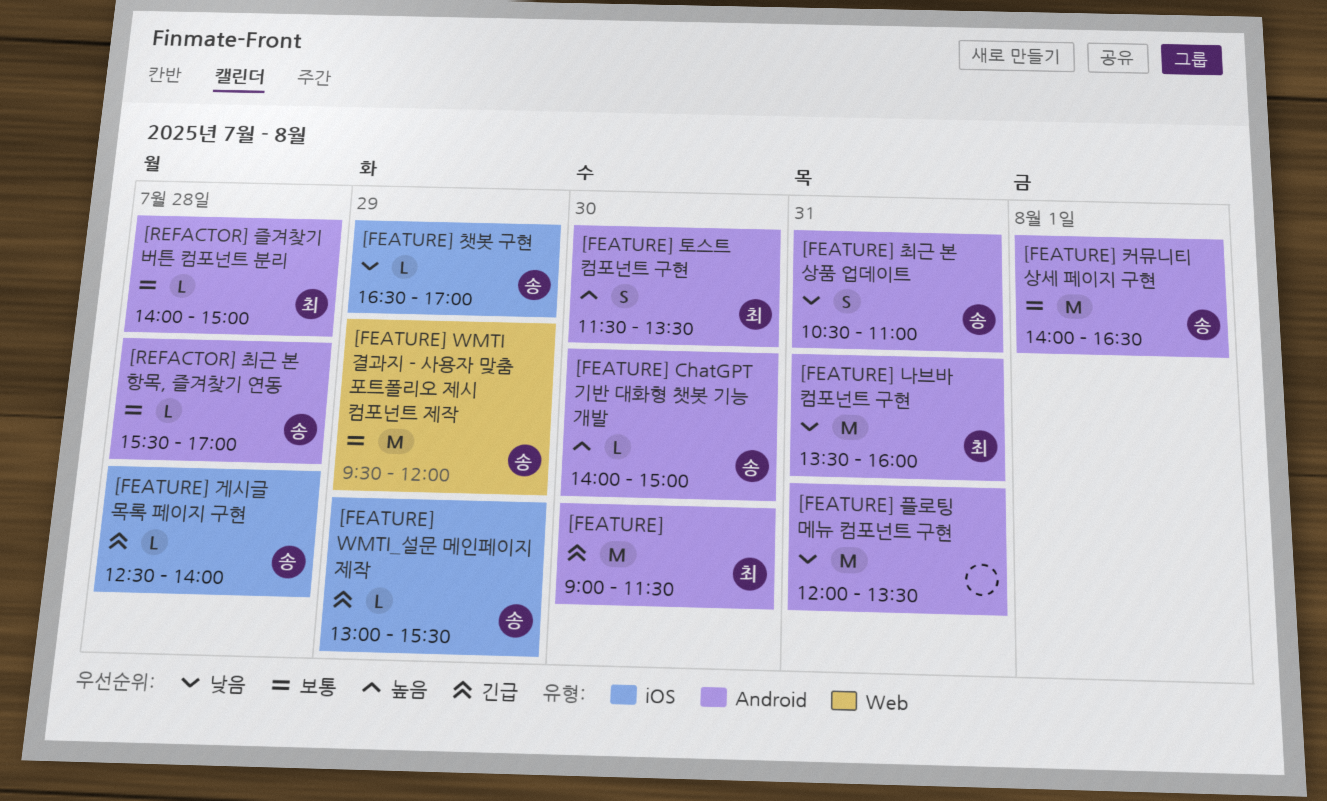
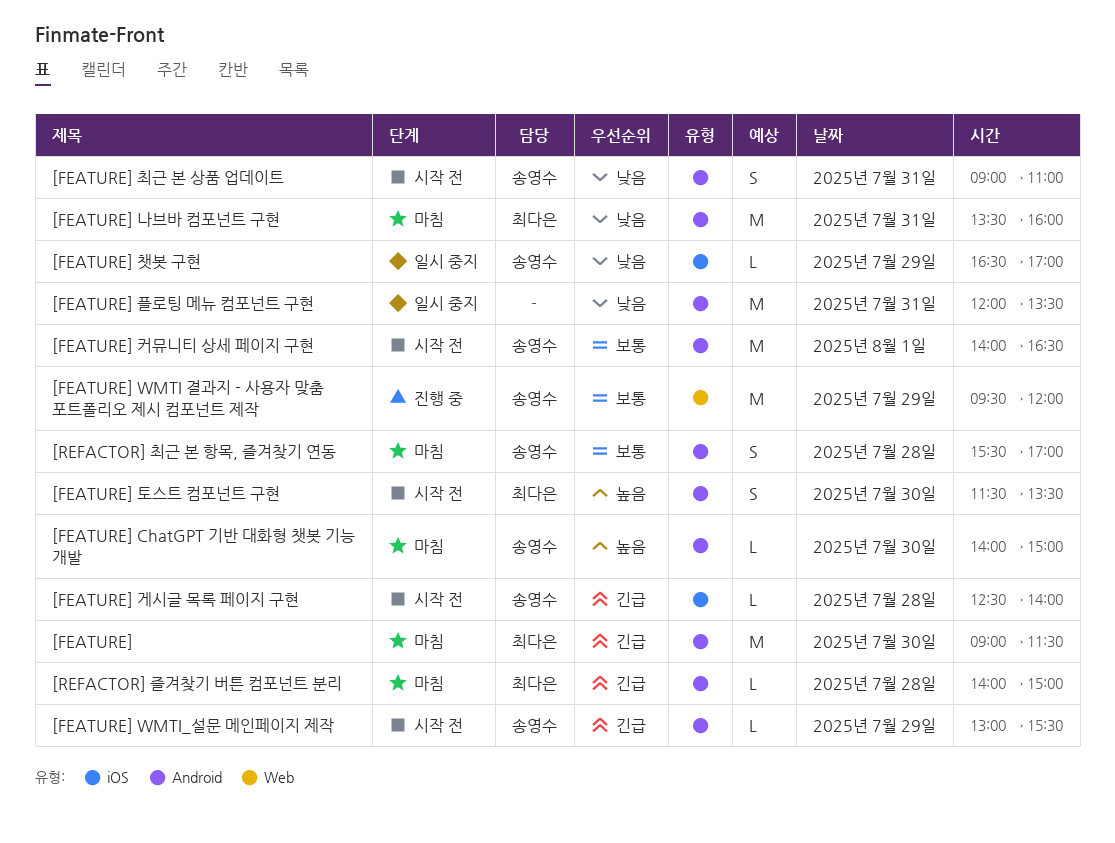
[FEATURE] WMTI_설문 메인페이지 제작, label: iOS -> Android
[FEATURE] 최근 본 상품 업데이트, begins: 10:30 -> 09:00
[REFACTOR] 즐겨찾기 버튼 컴포넌트 분리, priority: 보통 -> 긴급
[REFACTOR] 최근 본 항목, 즐겨찾기 연동, estimate: L -> S

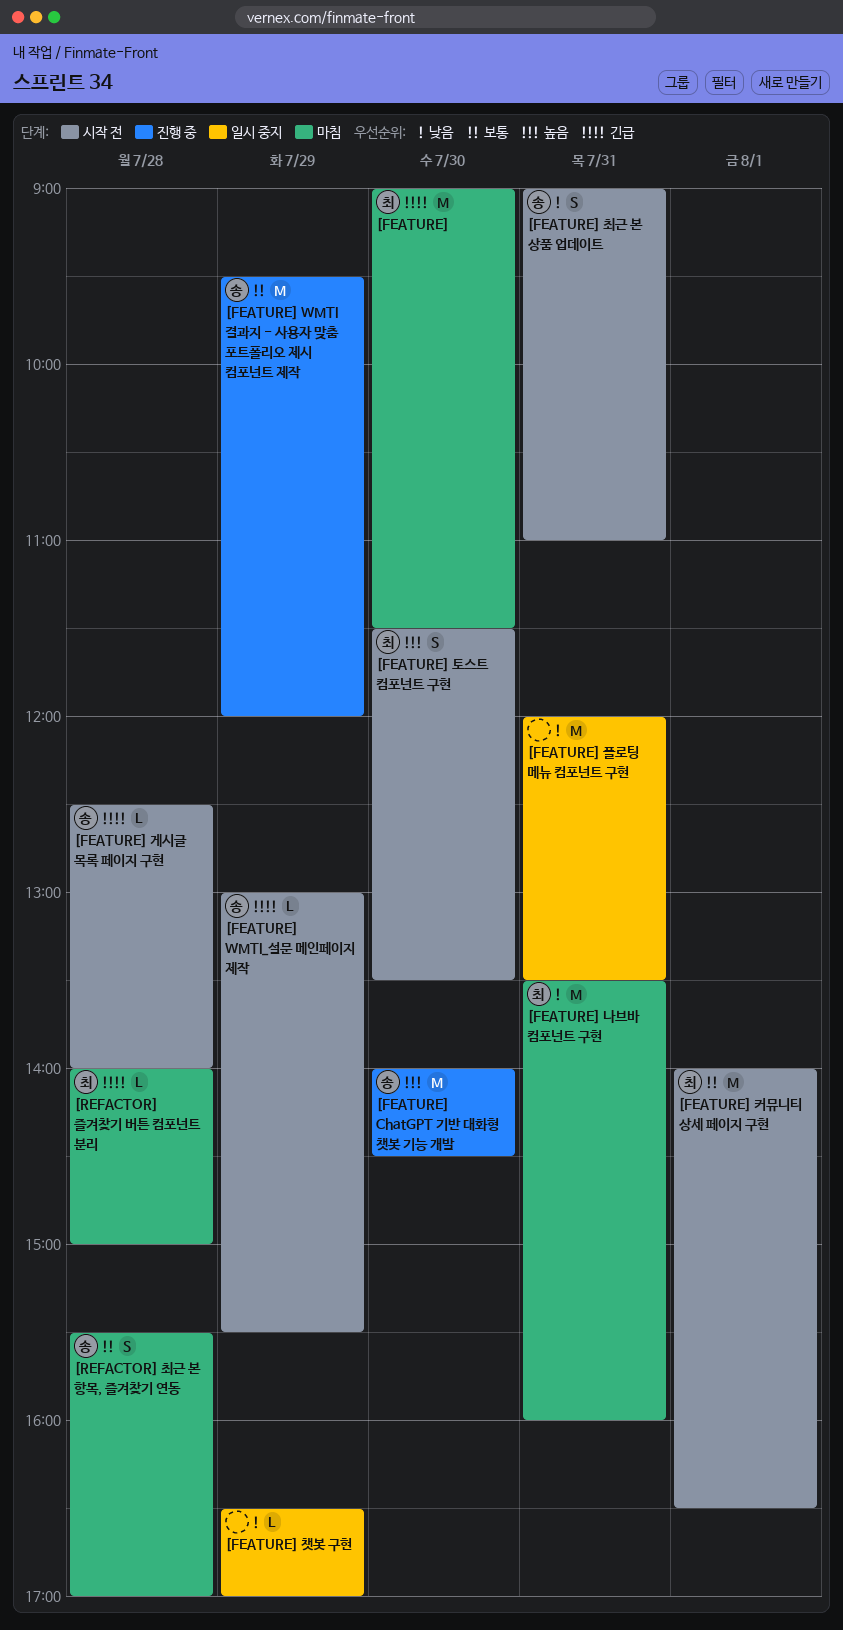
[FEATURE] ChatGPT 기반 대화형 챗봇 기능 개발, status: 마침 -> 진행 중
[FEATURE] ChatGPT 기반 대화형 챗봇 기능 개발, estimate: L -> M
[FEATURE] ChatGPT 기반 대화형 챗봇 기능 개발, ends: 15:00 -> 14:30
[FEATURE] 챗봇 구현, owner: 송영수 -> none
[FEATURE] 커뮤니티 상세 페이지 구현, owner: 송영수 -> 최다은

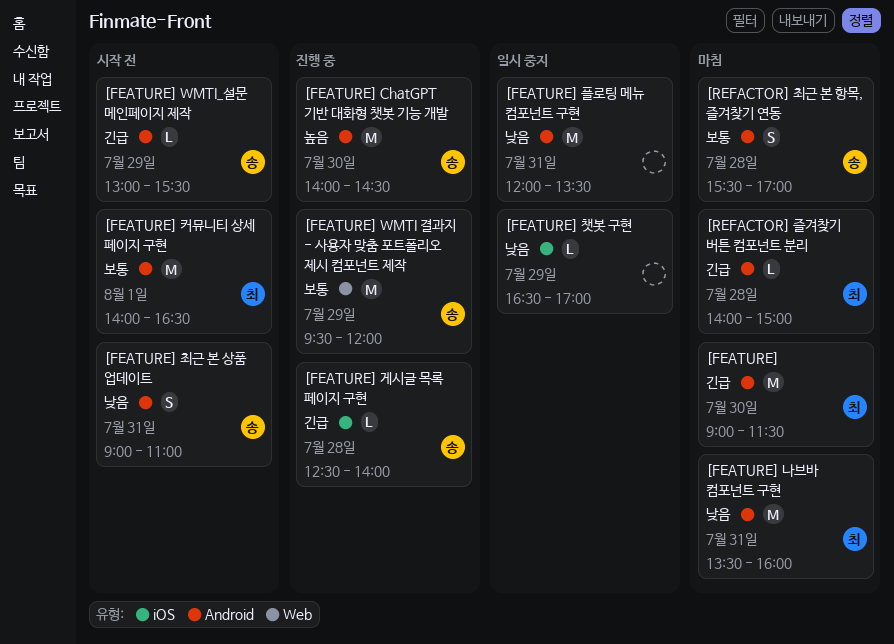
[FEATURE] 게시글 목록 페이지 구현, status: 시작 전 -> 진행 중
[FEATURE] 토스트 컴포넌트 구현: present -> none

